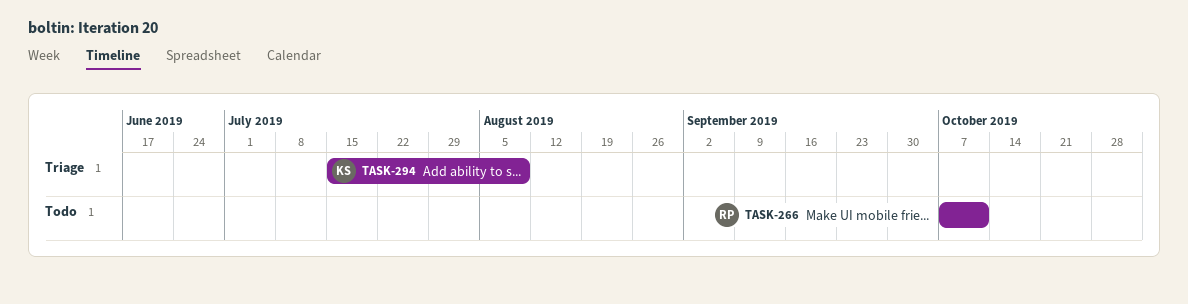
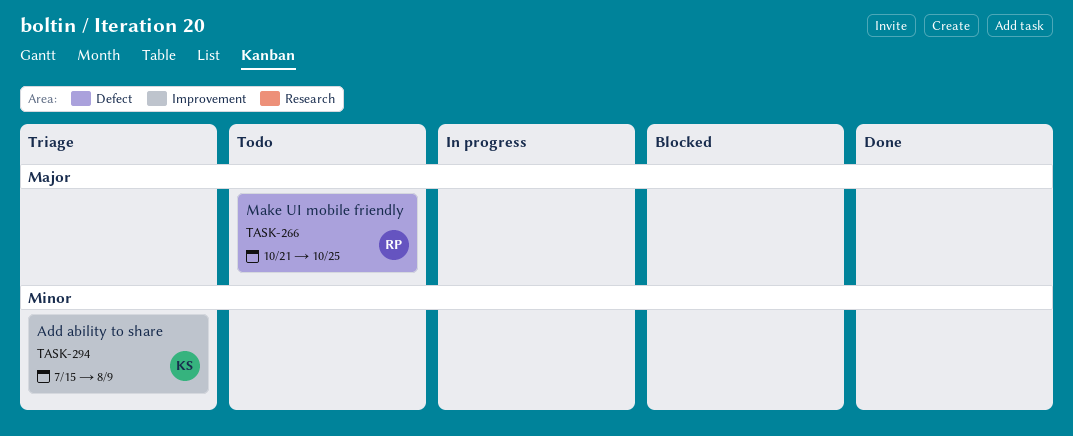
TASK-266, start: Oct 7 -> Oct 21
TASK-266, due: Oct 11 -> Oct 25

